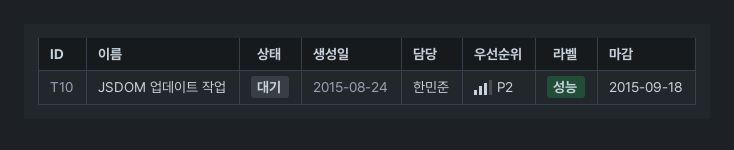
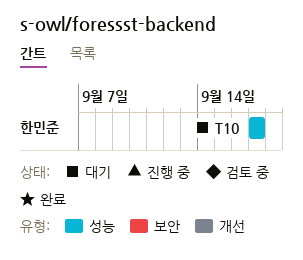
T10, due: Sep 18 -> Sep 17

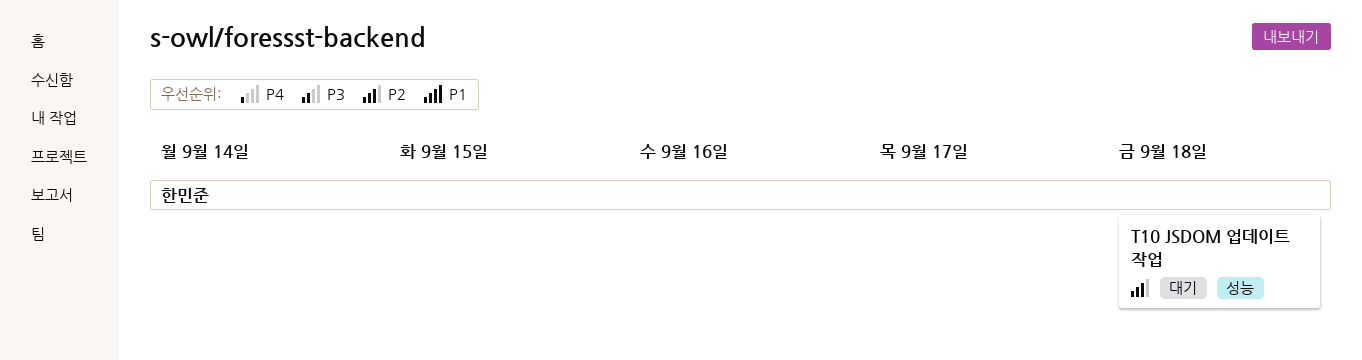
T10, due: Sep 17 -> Sep 18

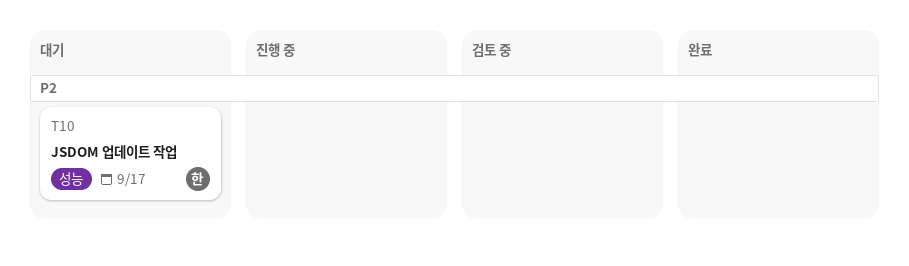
T10, due: Sep 18 -> Sep 17

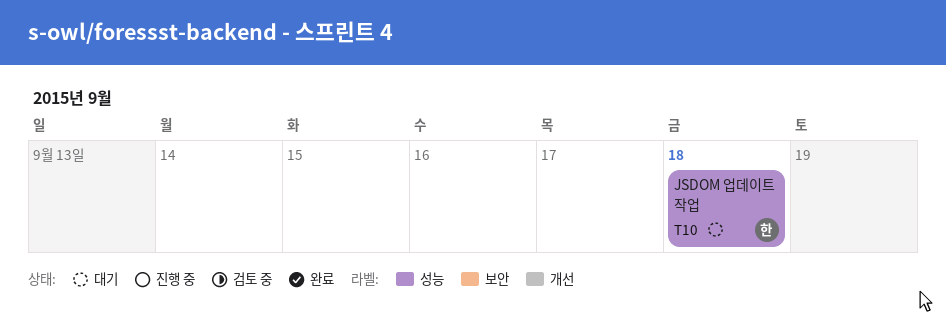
T10, due: Sep 17 -> Sep 18

